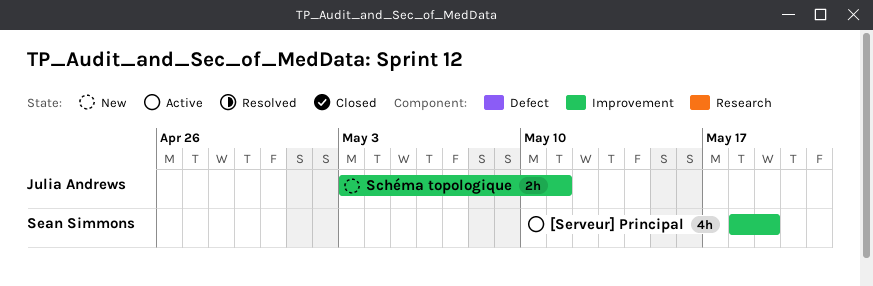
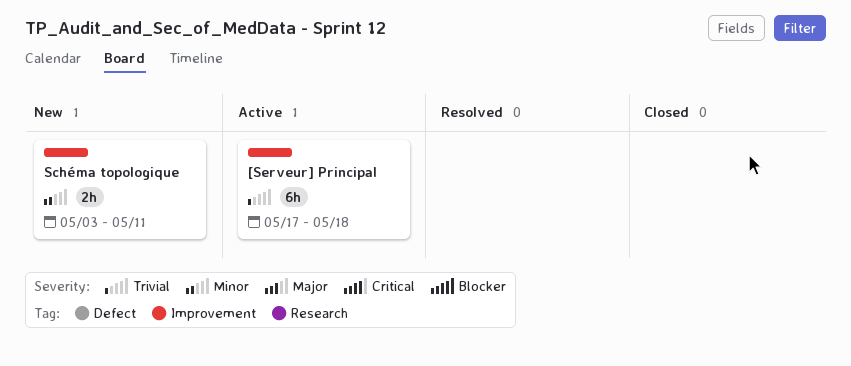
[Serveur] Principal, estimate: 4h -> 6h
[Serveur] Principal, start: May 18 -> May 17
[Serveur] Principal, due: May 19 -> May 18

